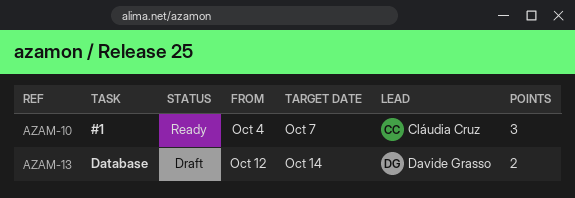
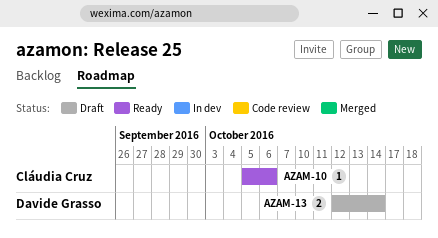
AZAM-10, estimate: 3 -> 1
AZAM-10, start: Oct 4 -> Oct 5
AZAM-10, due: Oct 7 -> Oct 6

